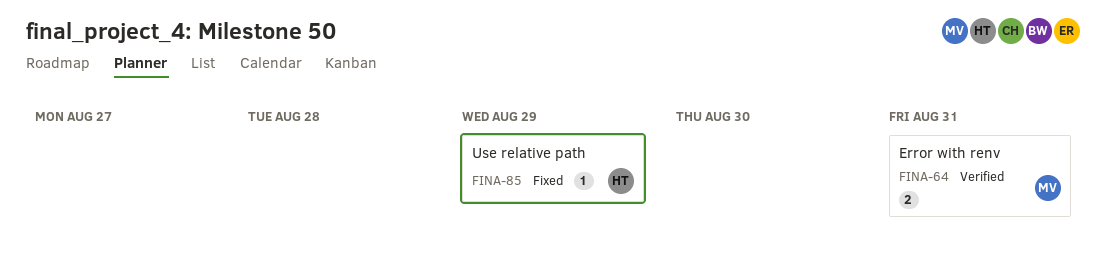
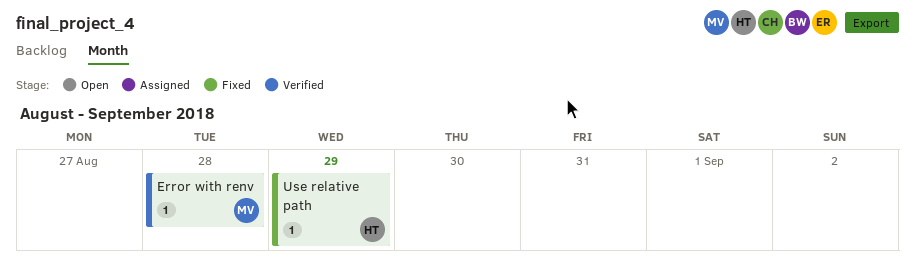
Error with renv, estimate: 2 -> 1
Error with renv, due: Aug 31 -> Aug 28

